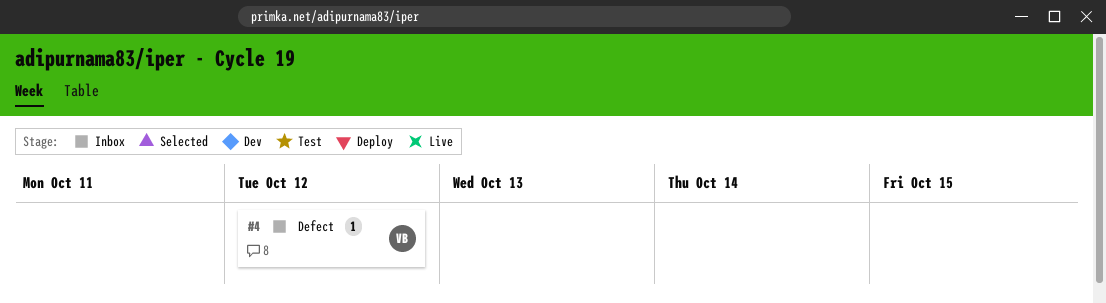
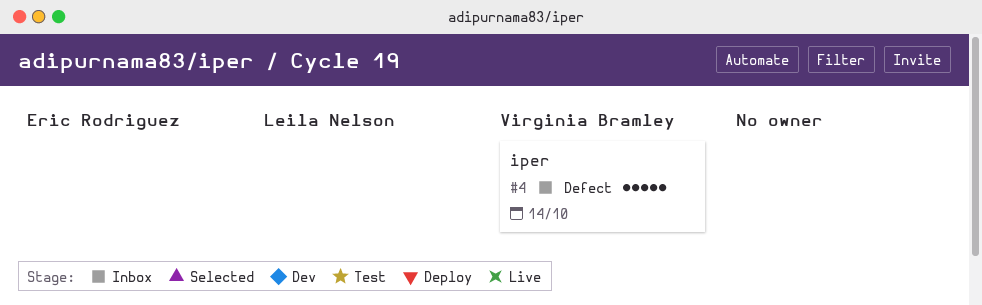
#4, estimate: 1 -> 5
#4, due: Oct 12 -> Oct 14

